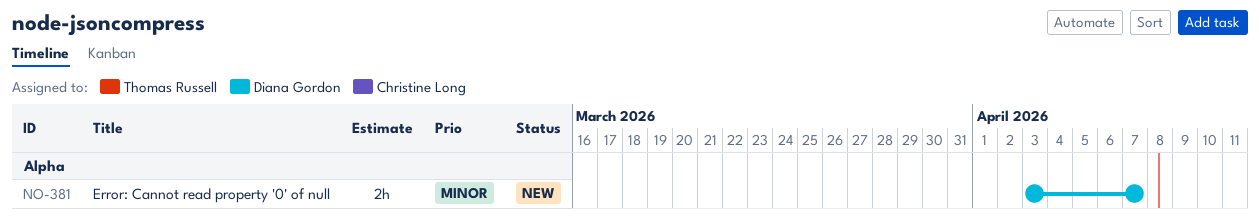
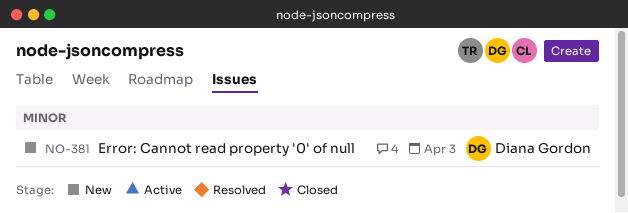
NO-381, due: Apr 7 -> Apr 3

